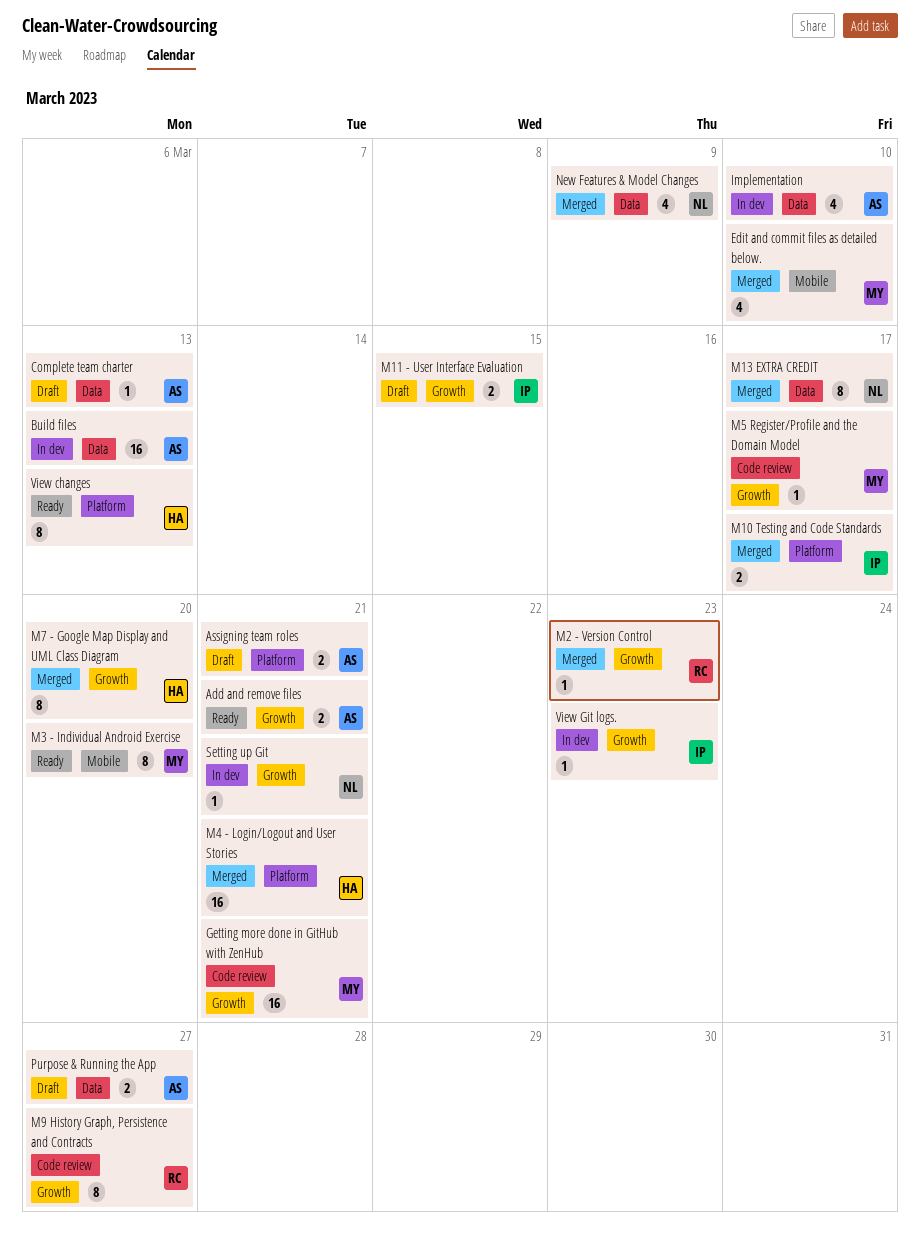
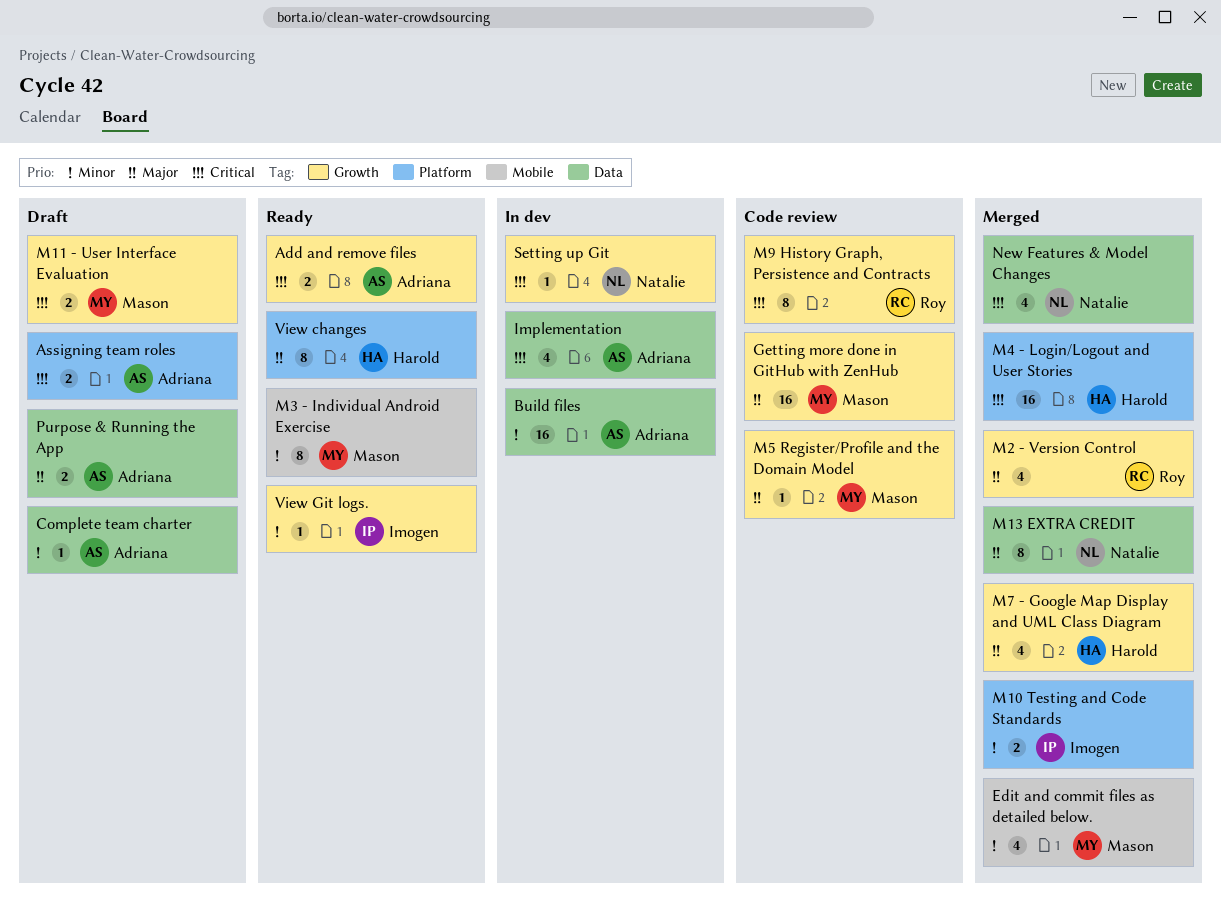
M11 - User Interface Evaluation, owner: Imogen -> Mason
M2 - Version Control, estimate: 1 -> 4
M7 - Google Map Display and UML Class Diagram, estimate: 8 -> 4
View Git logs., status: In dev -> Ready

